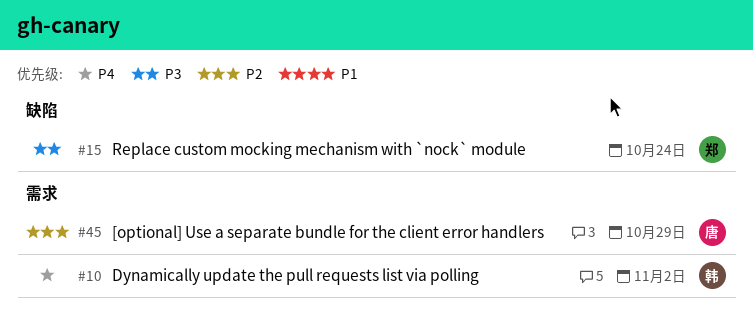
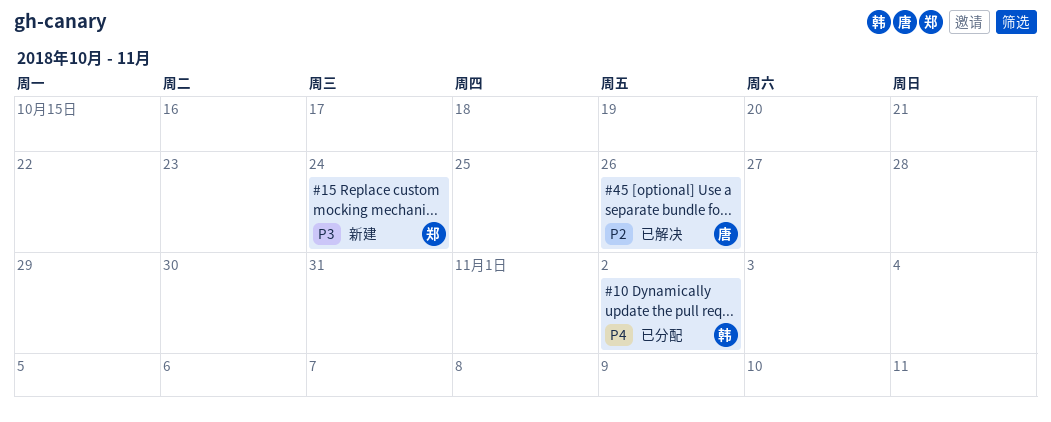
#45, due: Oct 29 -> Oct 26

